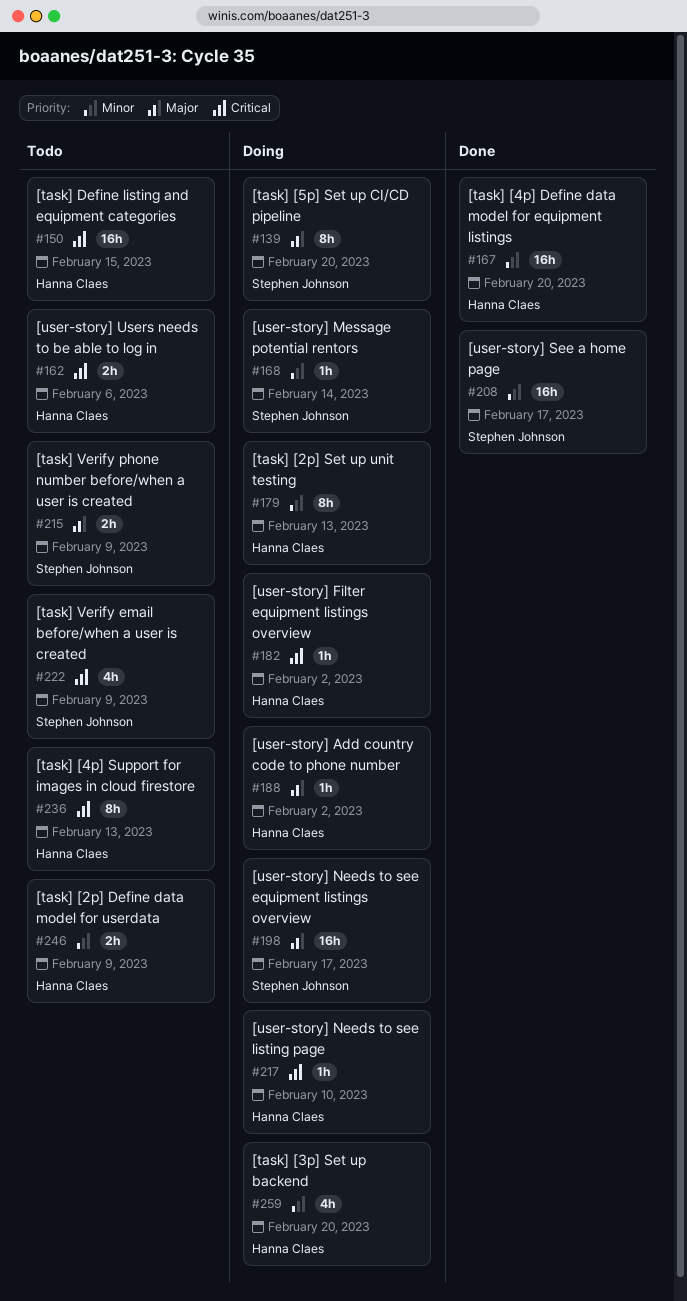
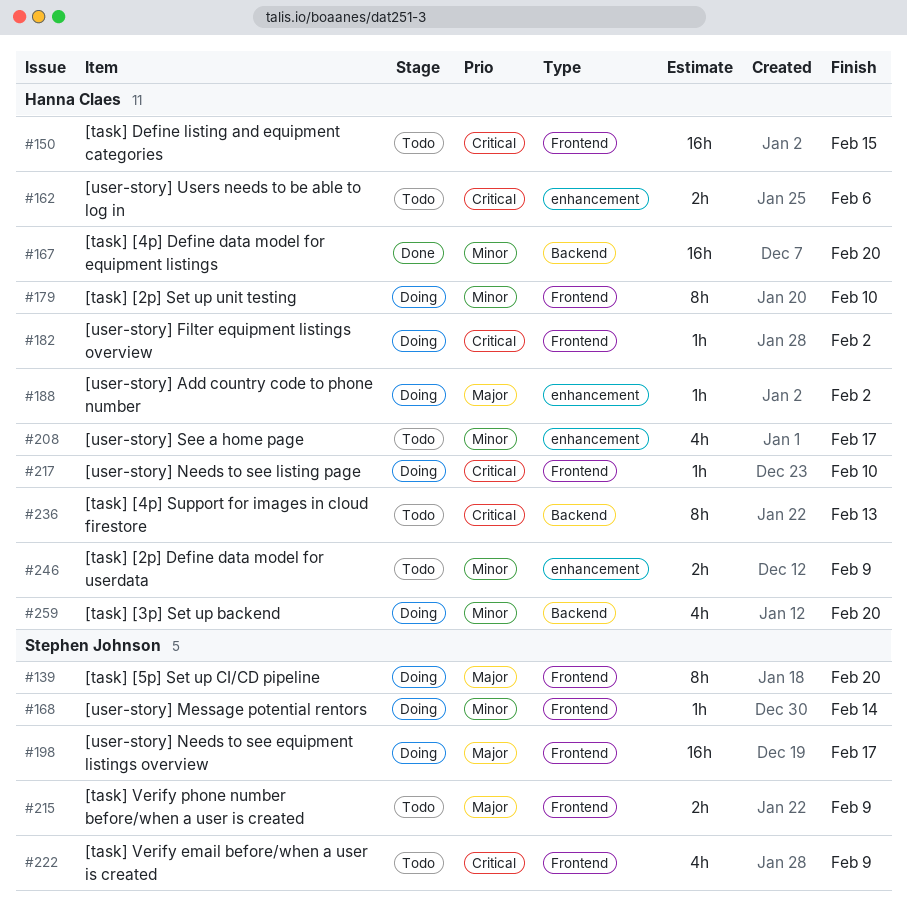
#179, due: Feb 13 -> Feb 10
#208, status: Done -> Todo
#208, owner: Stephen Johnson -> Hanna Claes
#208, estimate: 16h -> 4h

